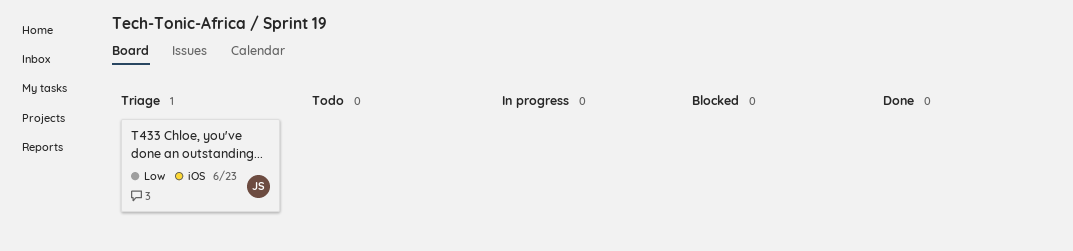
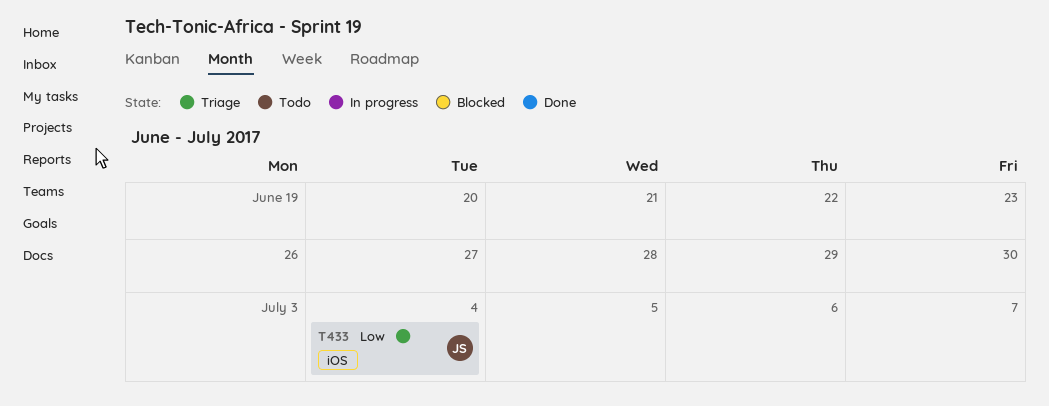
T433, due: Jun 23 -> Jul 4

